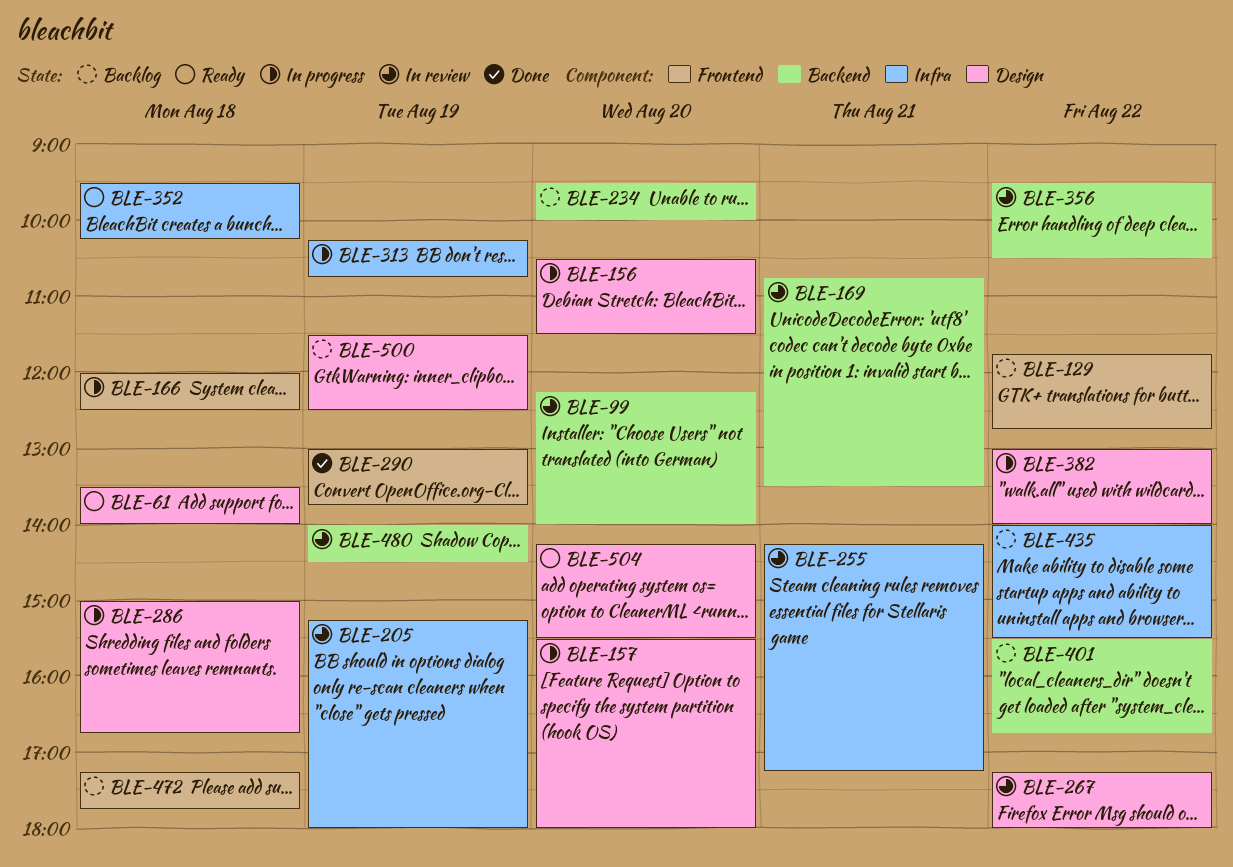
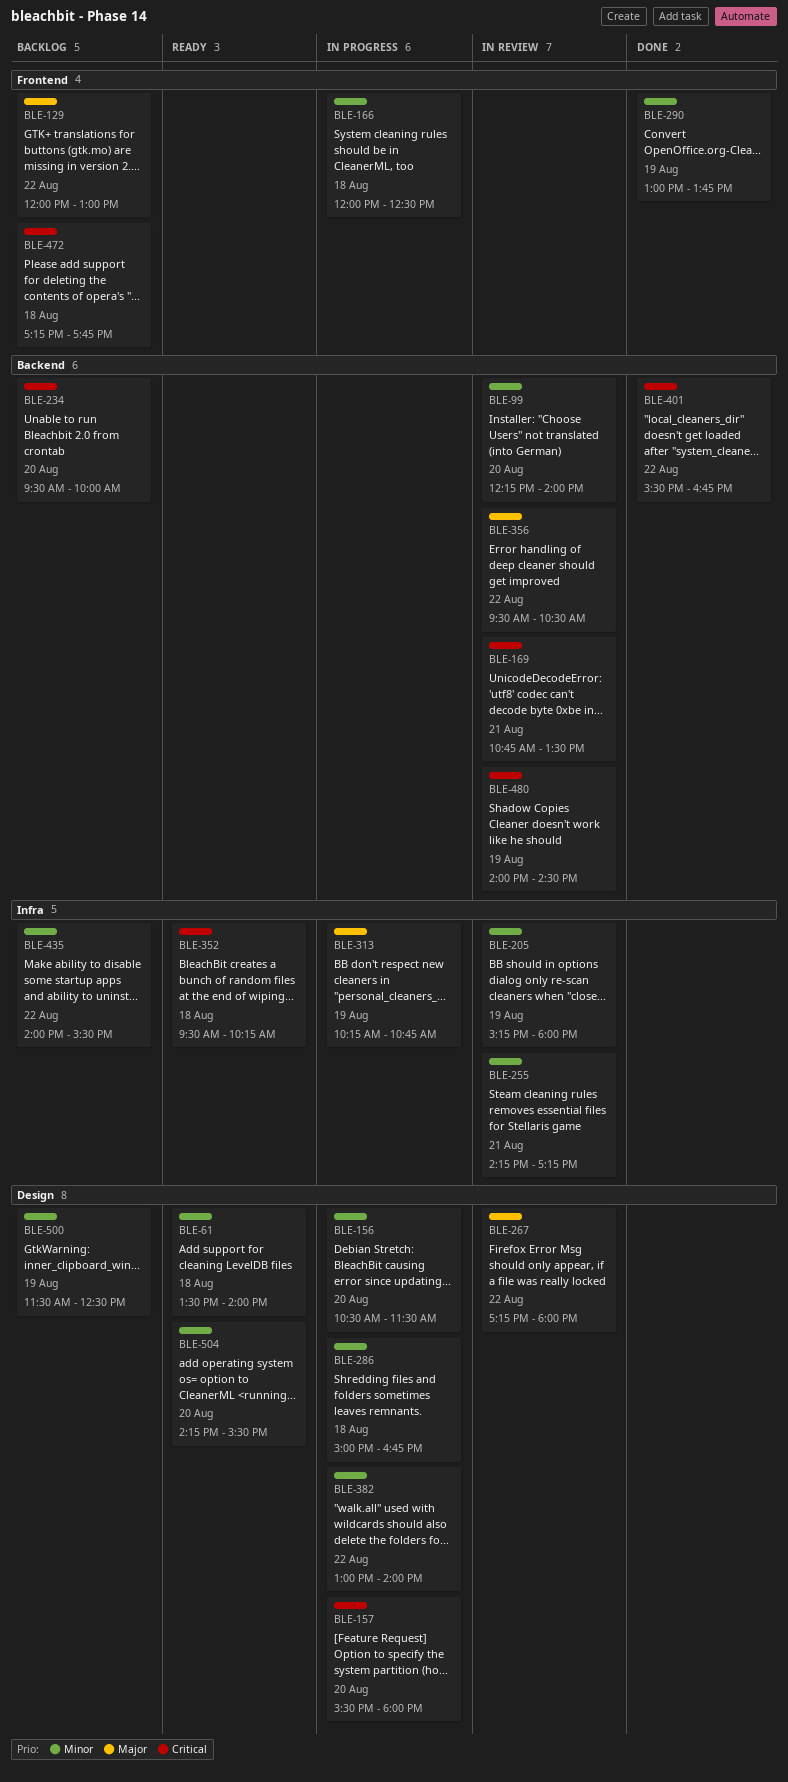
BLE-129, begins: 11:45 -> 12:00
BLE-129, ends: 12:45 -> 13:00
BLE-401, status: Backlog -> Done

